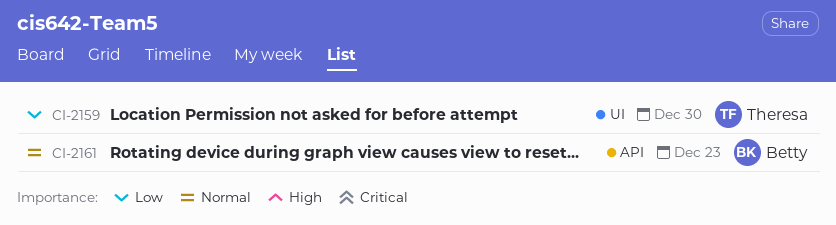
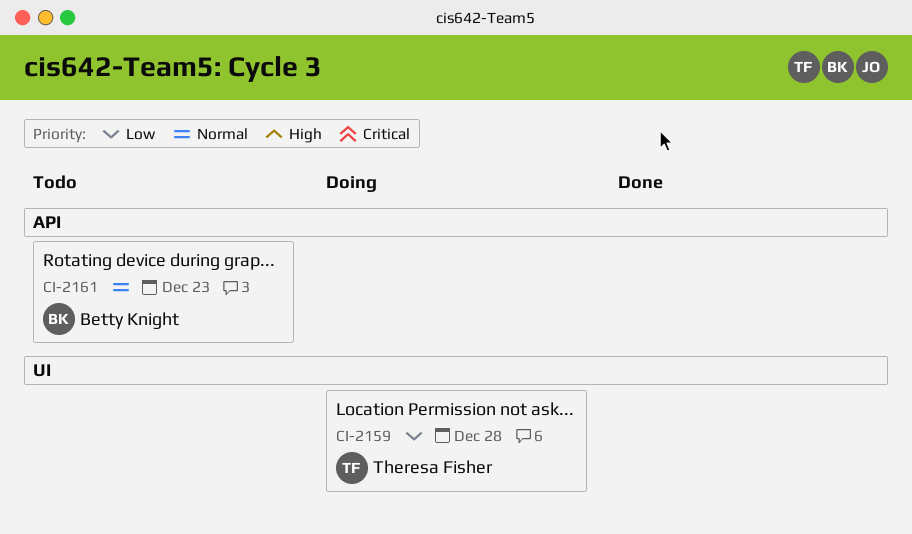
CI-2159, due: Dec 30 -> Dec 28

